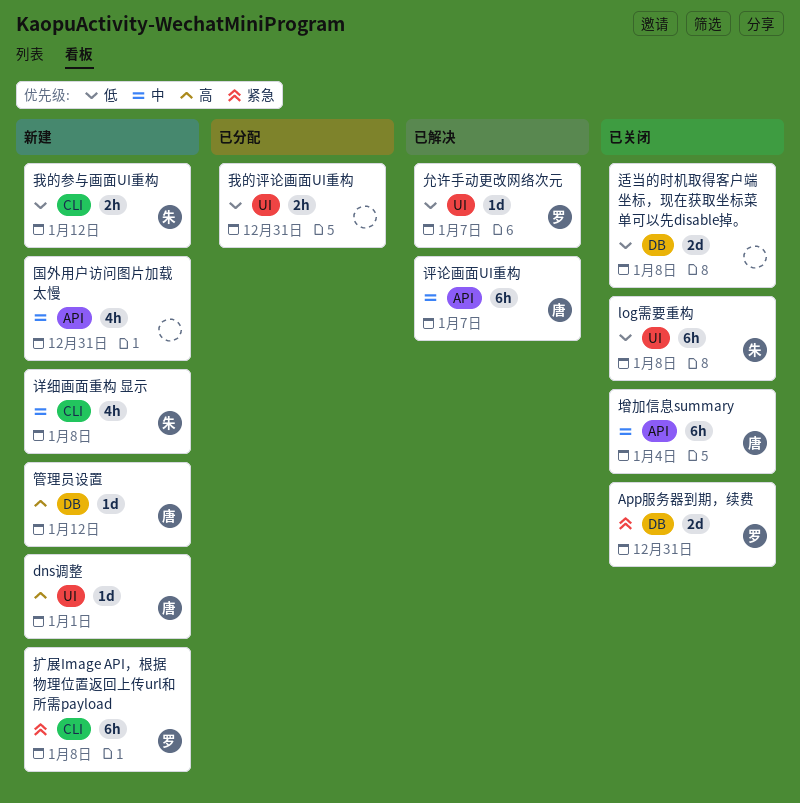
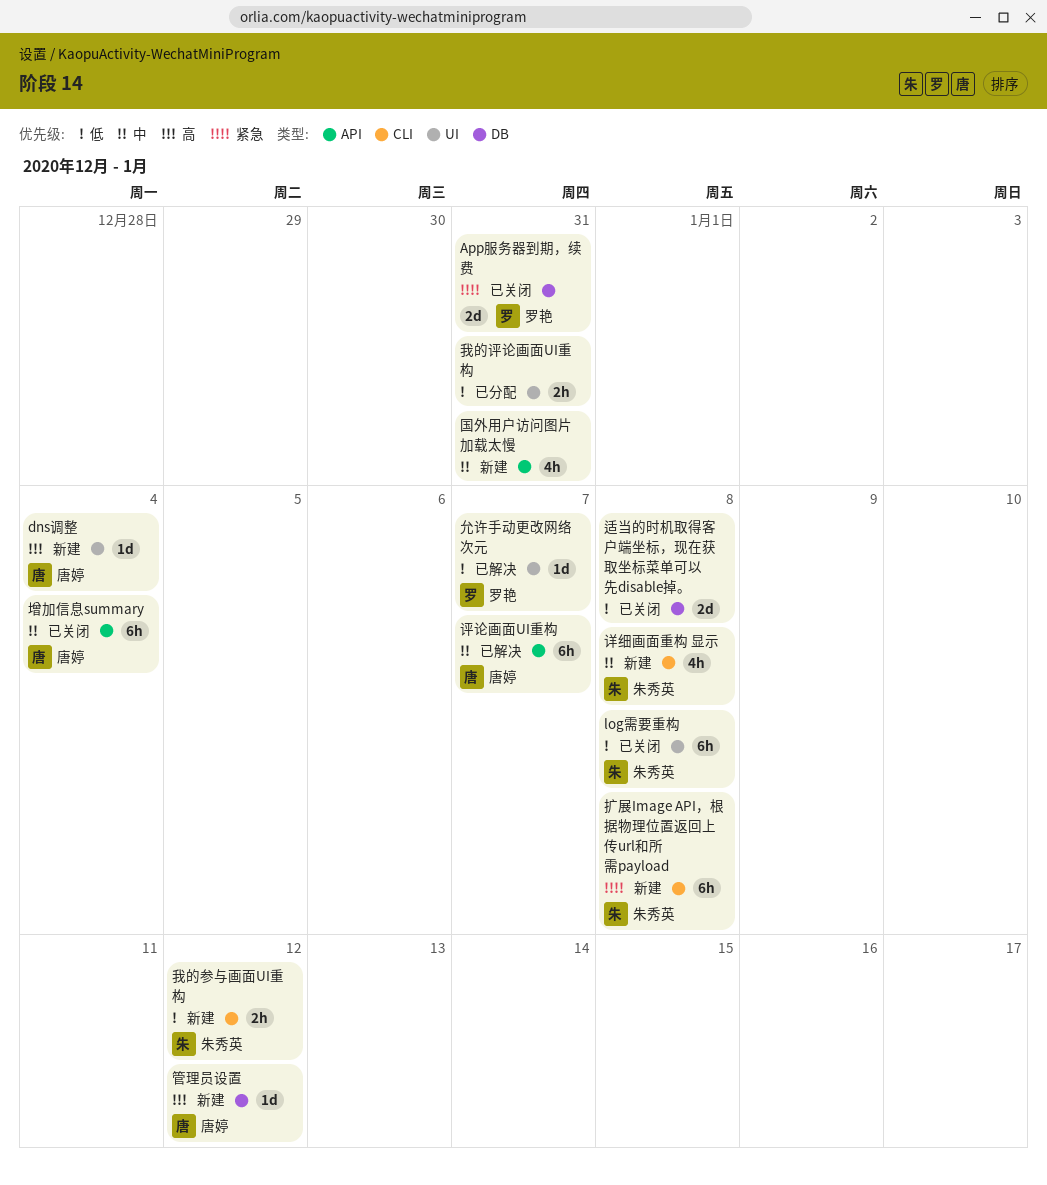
dns调整, due: Jan 1 -> Jan 4
扩展Image API，根据物理位置返回上传url和所需payload, owner: 罗艳 -> 朱秀英

